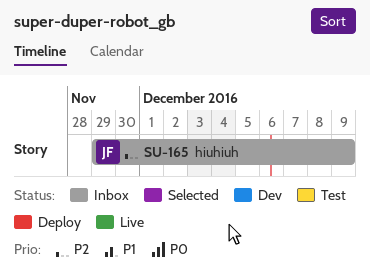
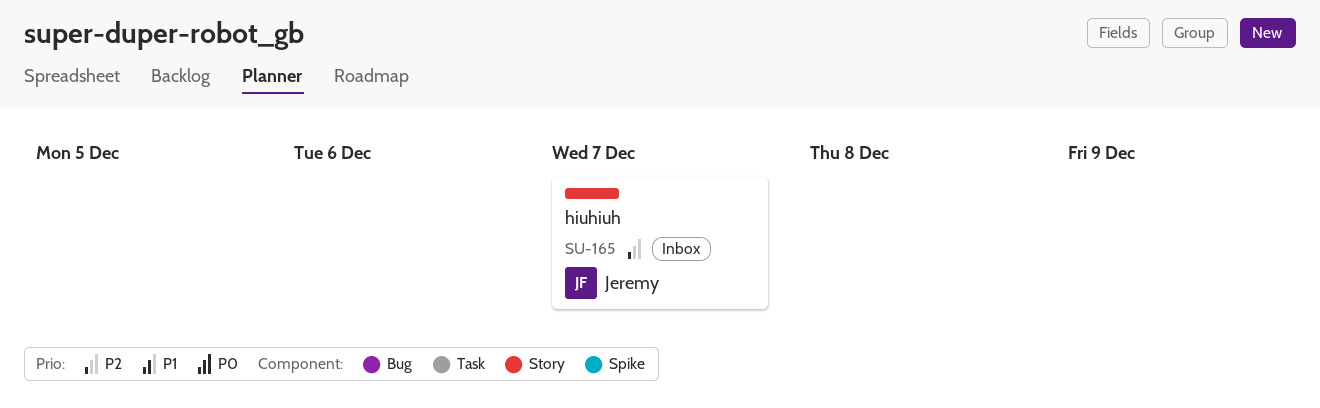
SU-165, due: Dec 9 -> Dec 7

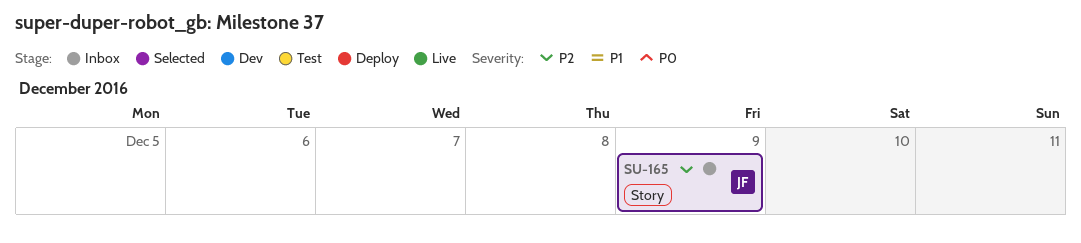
SU-165, due: Dec 7 -> Dec 9

